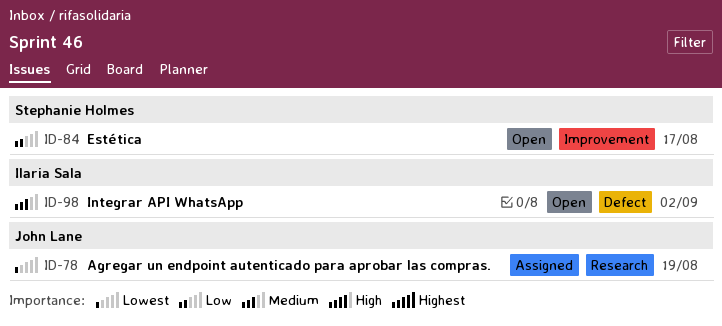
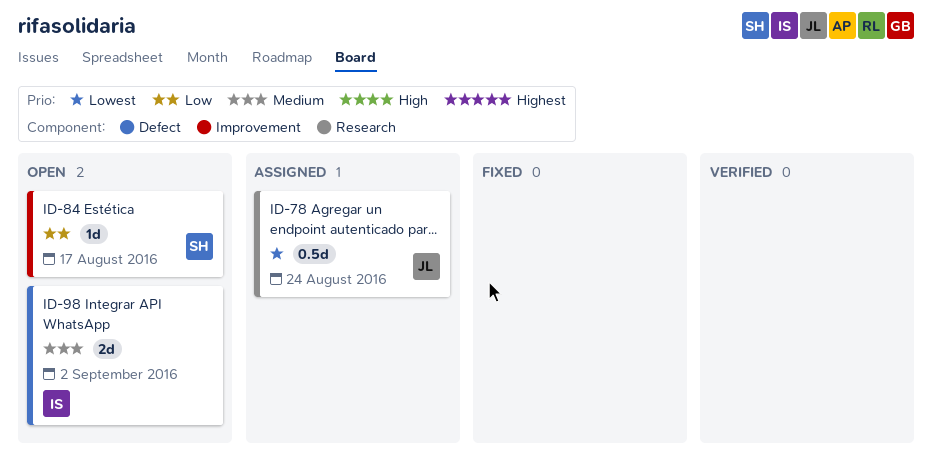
ID-78, due: Aug 19 -> Aug 24

